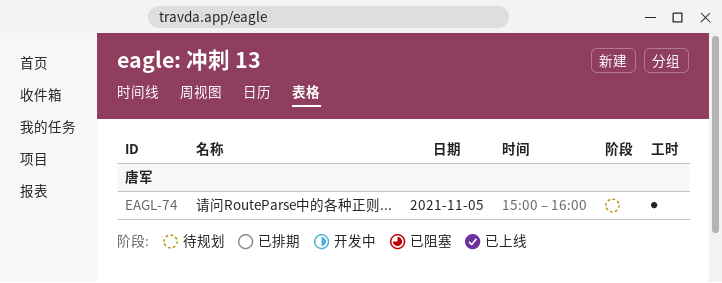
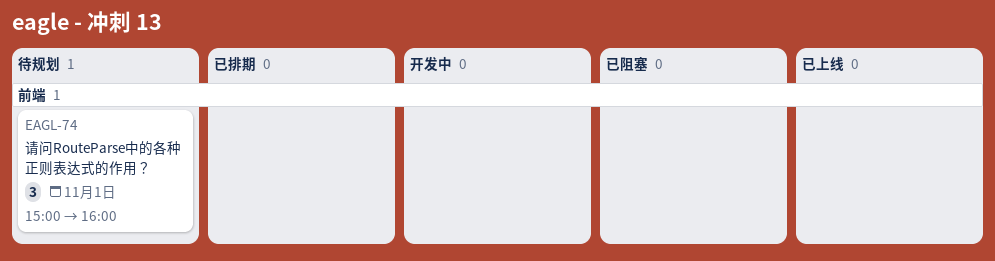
EAGL-74, estimate: 1 -> 3
EAGL-74, day: Nov 5 -> Nov 1

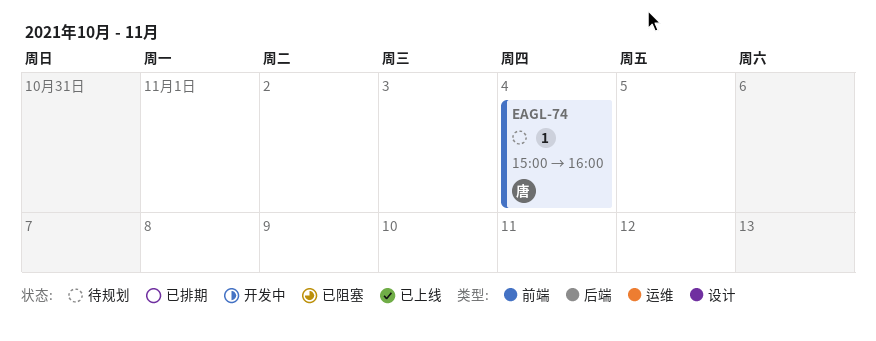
EAGL-74, estimate: 3 -> 1
EAGL-74, day: Nov 1 -> Nov 4

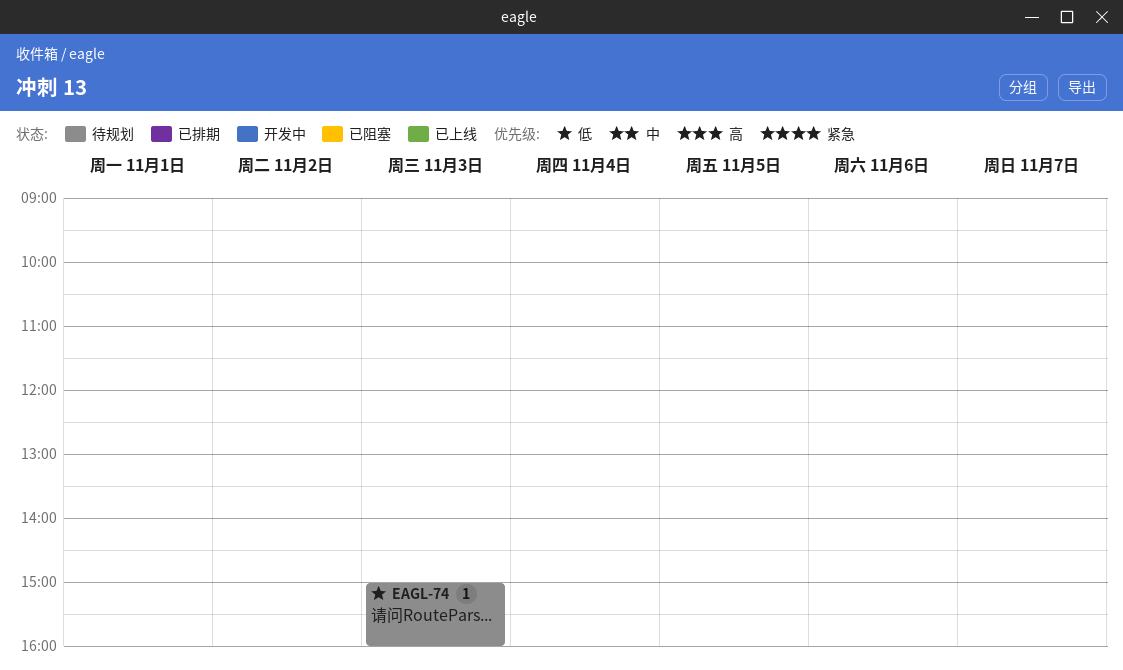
EAGL-74, day: Nov 4 -> Nov 3

